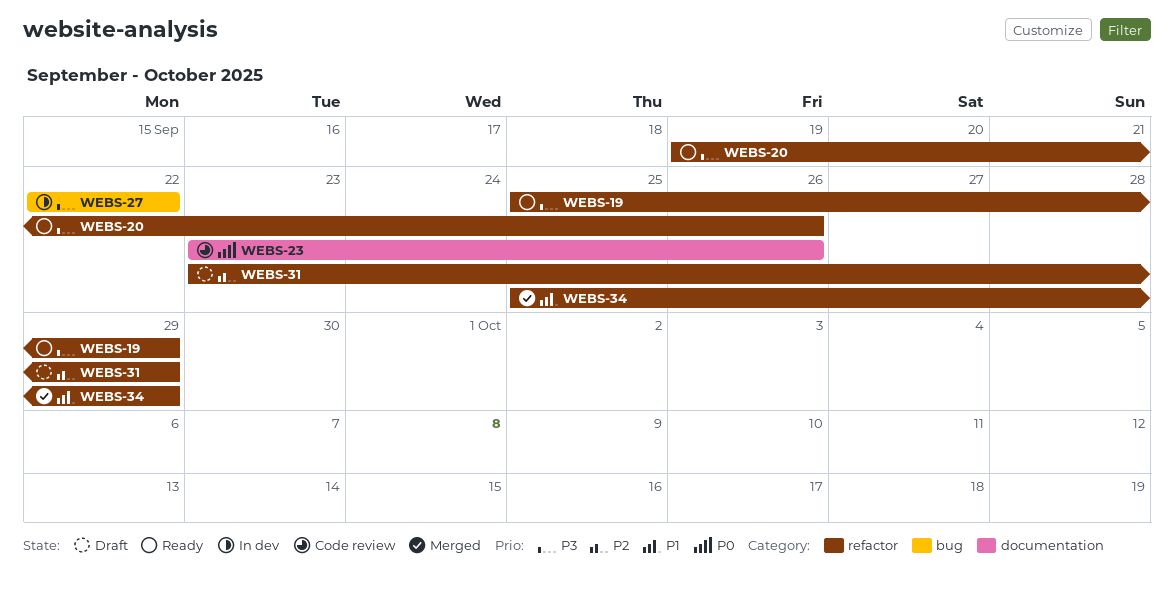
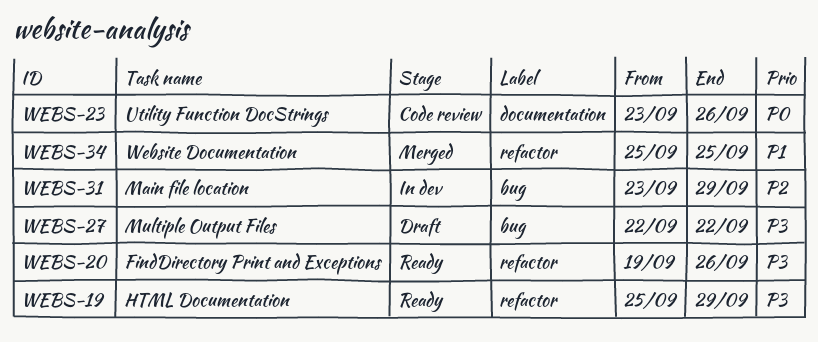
WEBS-27, status: In dev -> Draft
WEBS-31, status: Draft -> In dev
WEBS-31, label: refactor -> bug
WEBS-34, due: Sep 29 -> Sep 25

